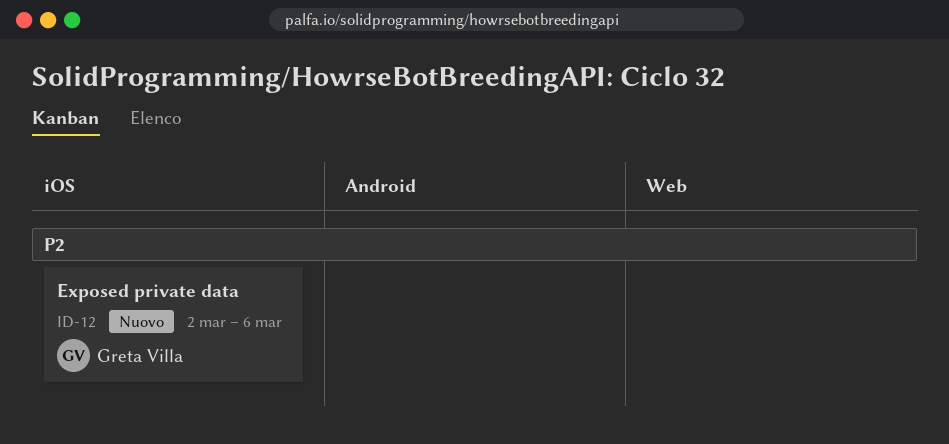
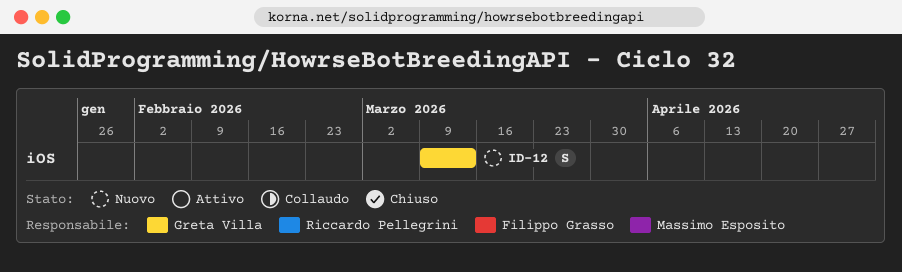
ID-12, start: Mar 2 -> Mar 9
ID-12, due: Mar 6 -> Mar 13

